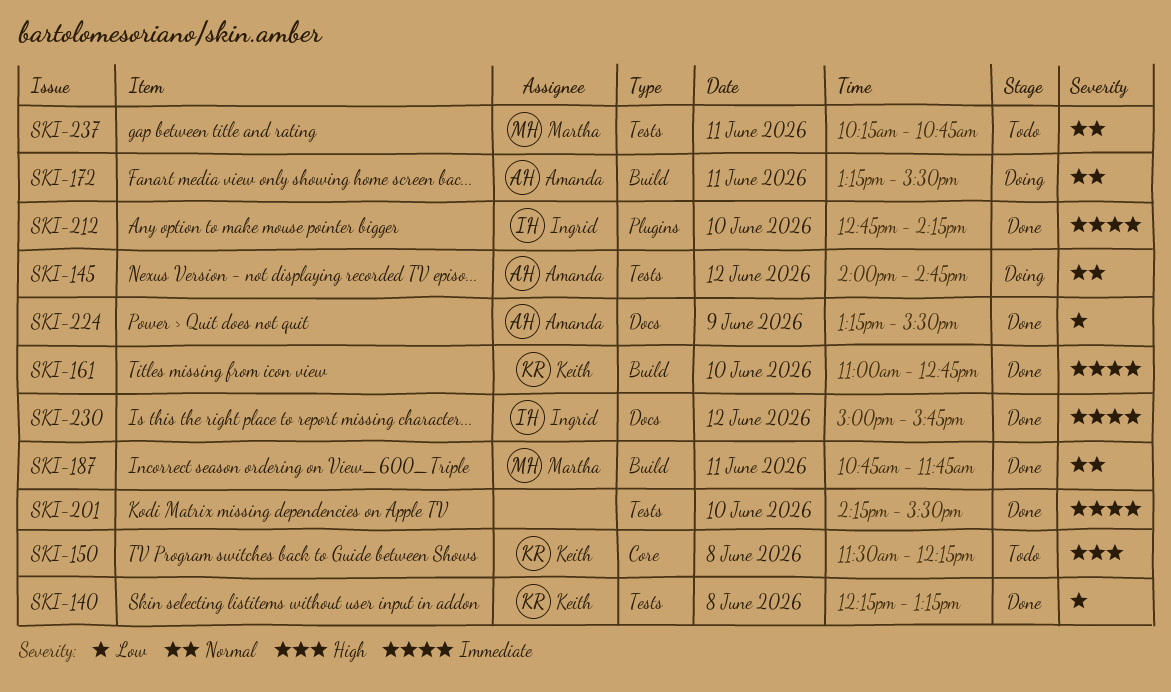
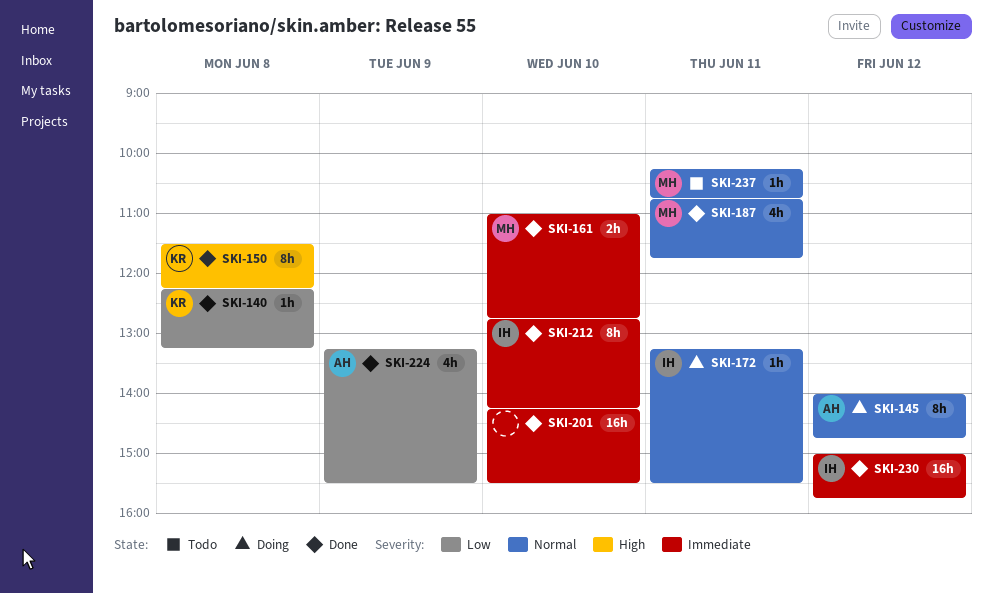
SKI-150, status: Todo -> Done
SKI-161, owner: Keith -> Martha
SKI-172, owner: Amanda -> Ingrid

